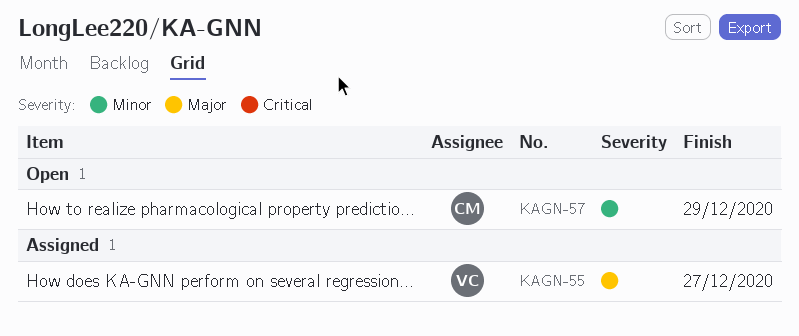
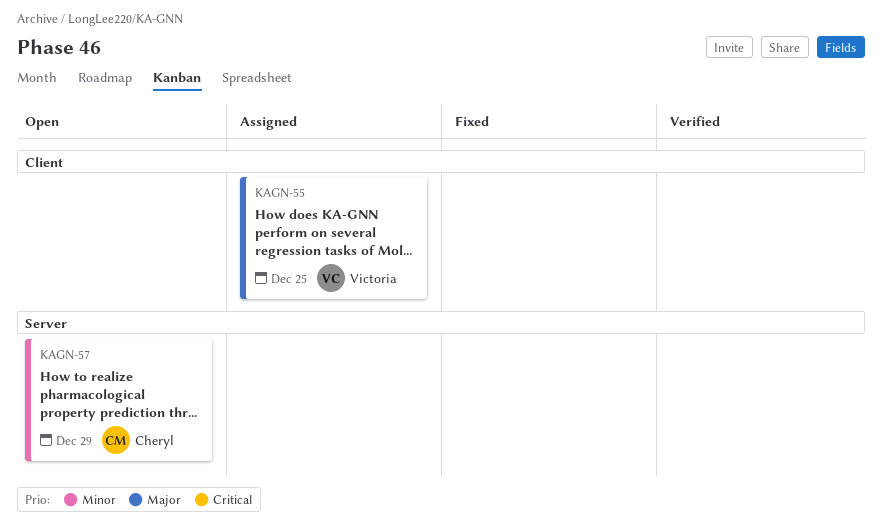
KAGN-55, due: Dec 27 -> Dec 25

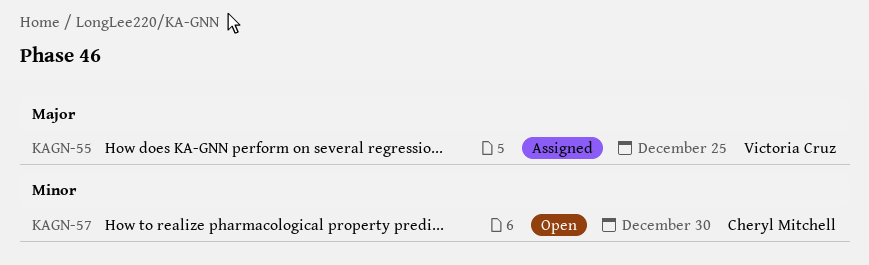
KAGN-57, due: Dec 29 -> Dec 30

